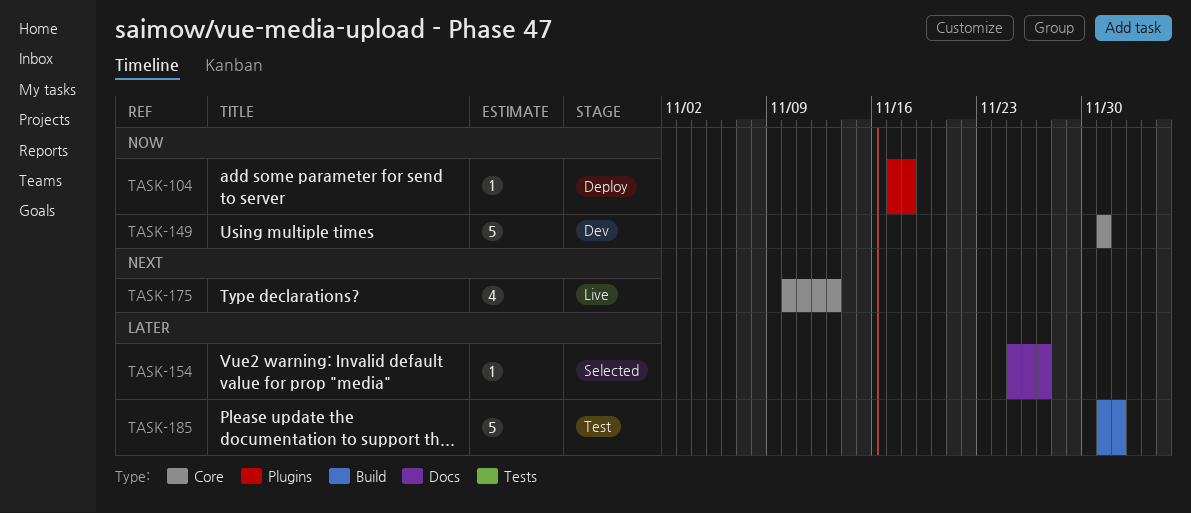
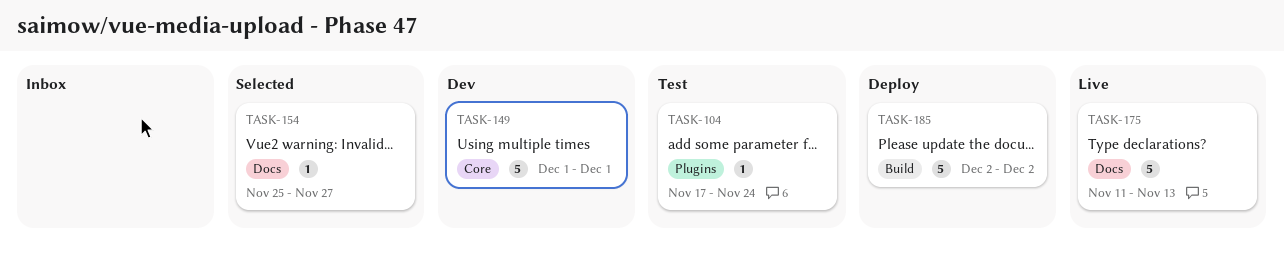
TASK-104, status: Deploy -> Test
TASK-104, due: Nov 18 -> Nov 24
TASK-175, label: Core -> Docs
TASK-175, estimate: 4 -> 5
TASK-175, start: Nov 10 -> Nov 11
TASK-185, status: Test -> Deploy
TASK-185, start: Dec 1 -> Dec 2

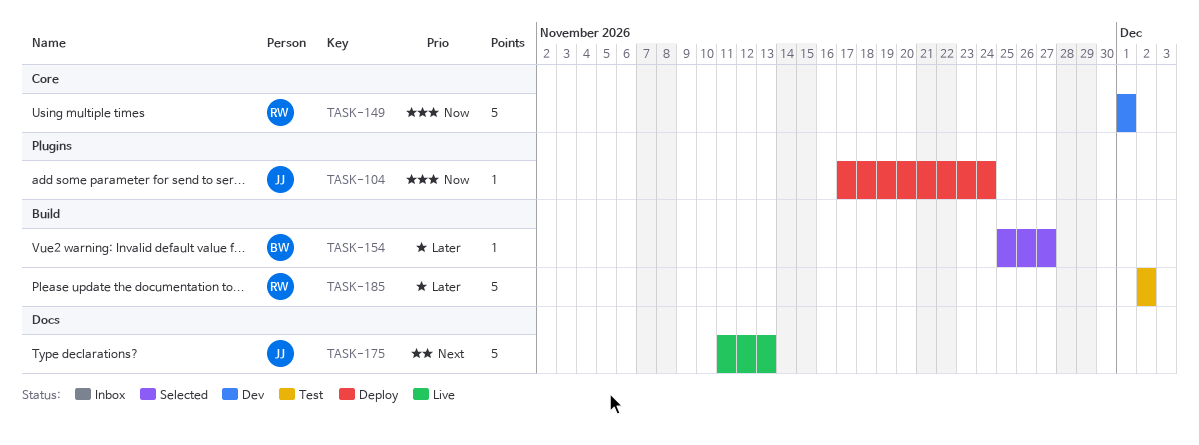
TASK-104, status: Test -> Deploy
TASK-154, label: Docs -> Build
TASK-185, status: Deploy -> Test

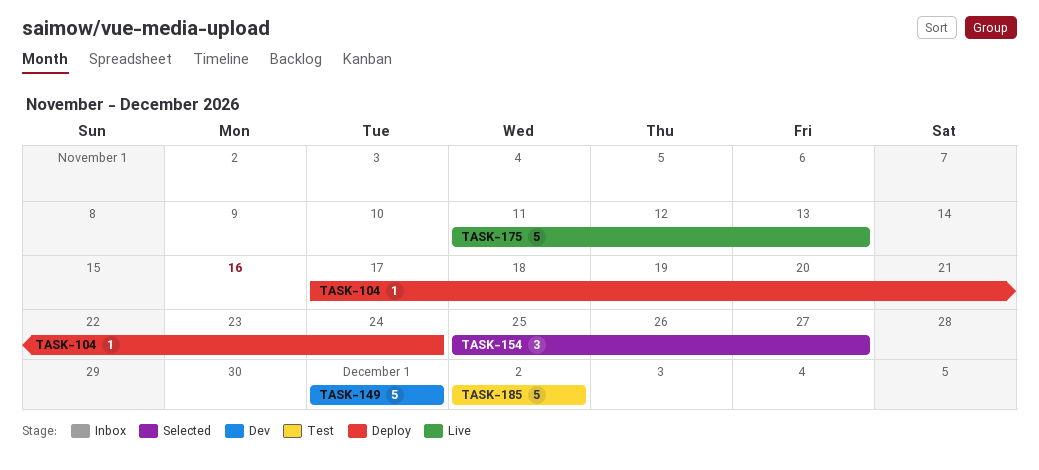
TASK-154, estimate: 1 -> 3

